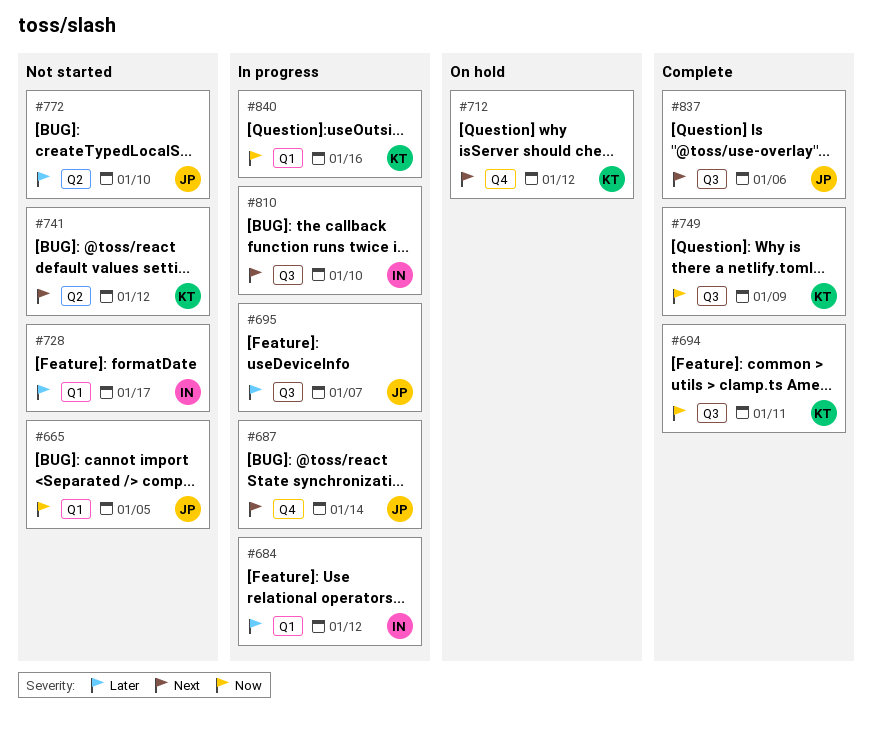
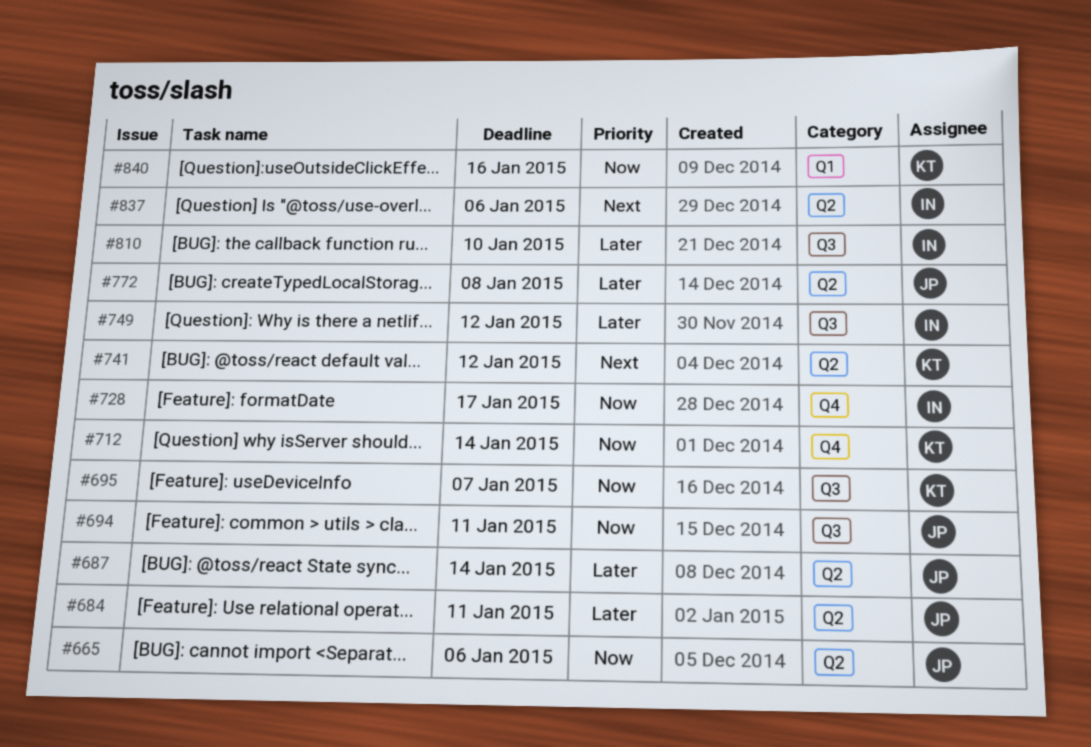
#665, label: Q1 -> Q2
#665, due: Jan 5 -> Jan 6
#684, owner: IN -> JP
#684, label: Q1 -> Q2
#684, due: Jan 12 -> Jan 11
#687, priority: Next -> Later
#687, label: Q4 -> Q2
#694, owner: KT -> JP
#695, owner: JP -> KT
#695, priority: Later -> Now
#712, priority: Next -> Now
#712, due: Jan 12 -> Jan 14
#728, priority: Later -> Now
#728, label: Q1 -> Q4
#749, owner: KT -> IN
#749, priority: Now -> Later
#749, due: Jan 9 -> Jan 12
#772, due: Jan 10 -> Jan 8
#810, priority: Next -> Later
#837, owner: JP -> IN
#837, label: Q3 -> Q2

